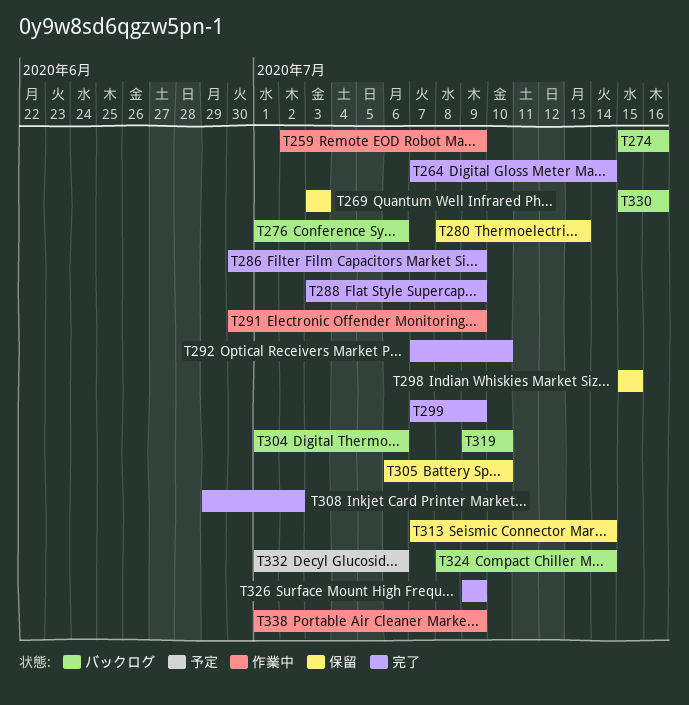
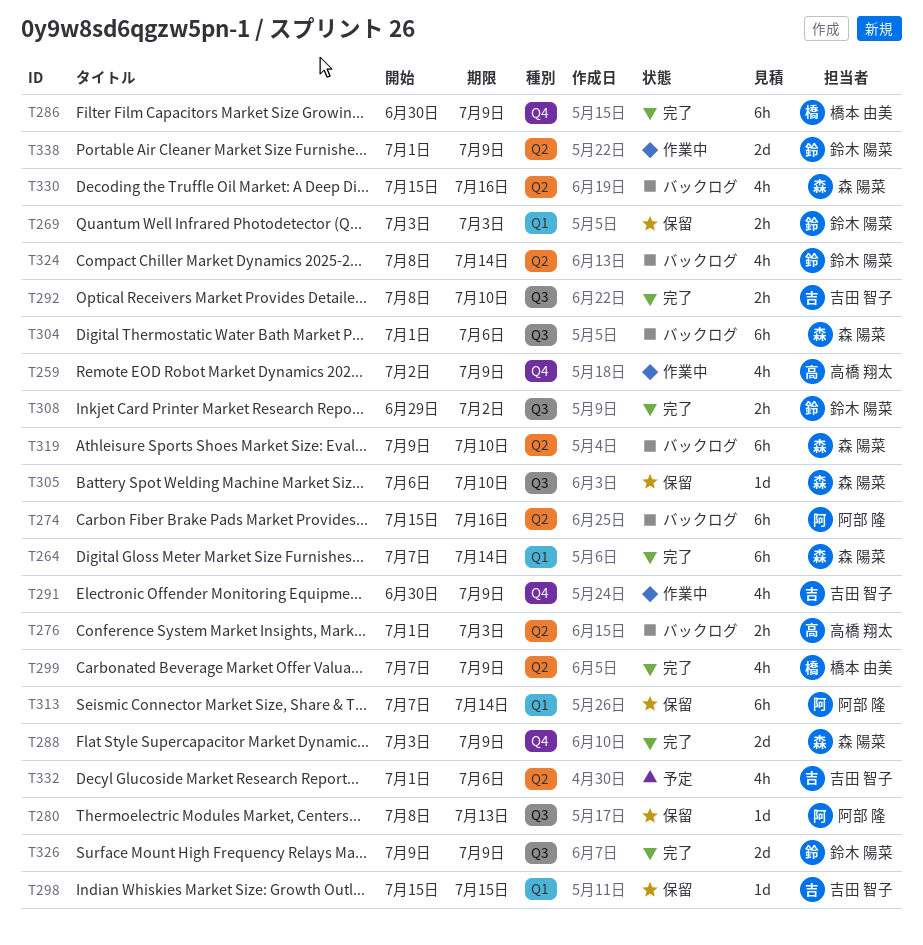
T276, due: Jul 6 -> Jul 3
T292, start: Jul 7 -> Jul 8

